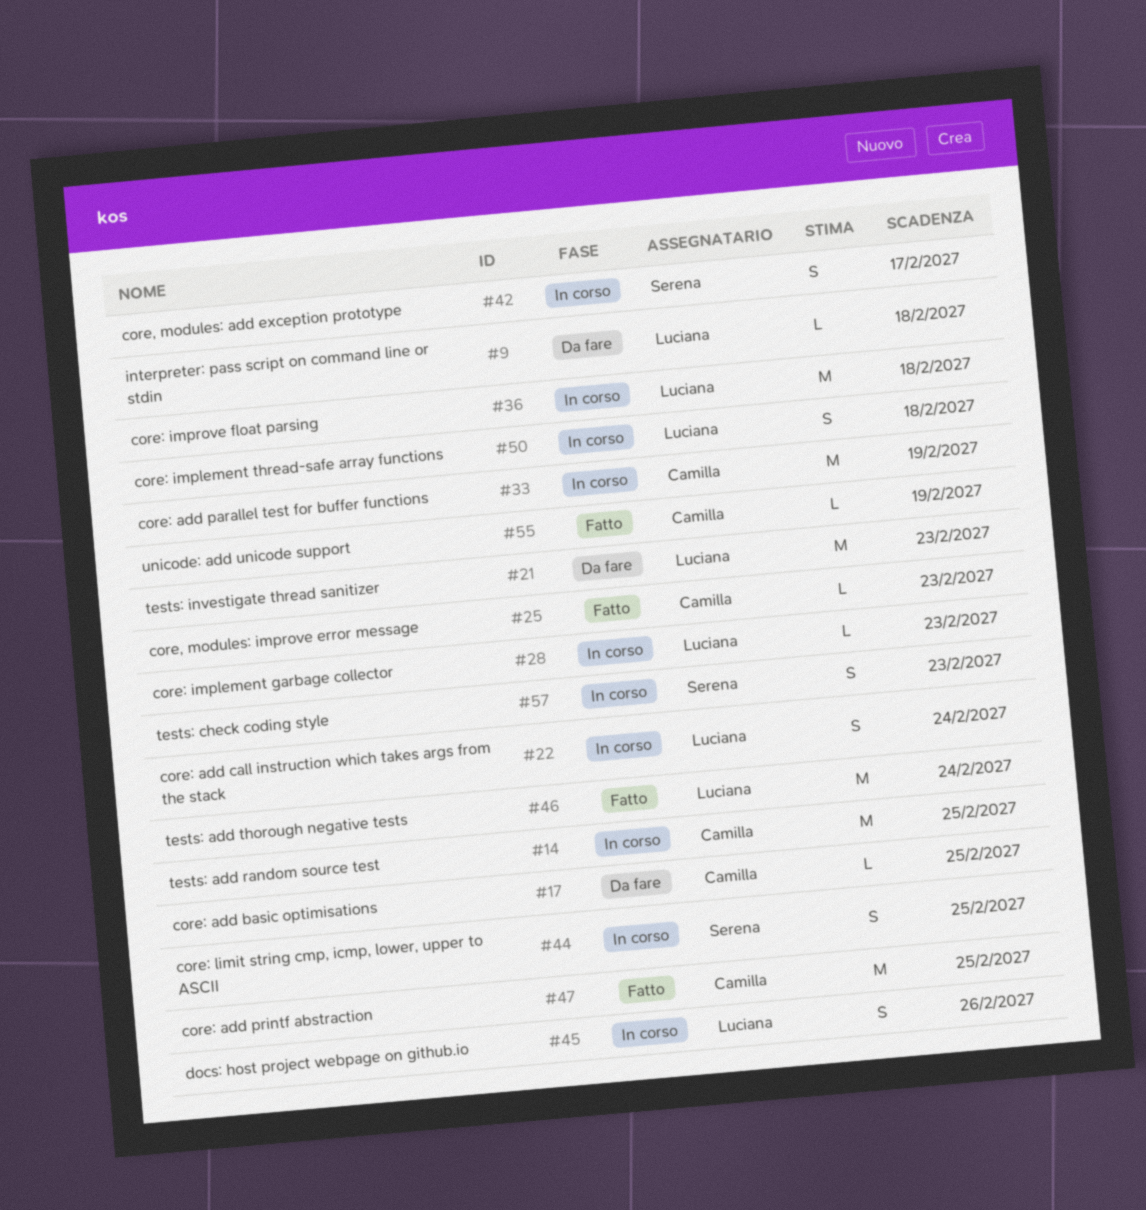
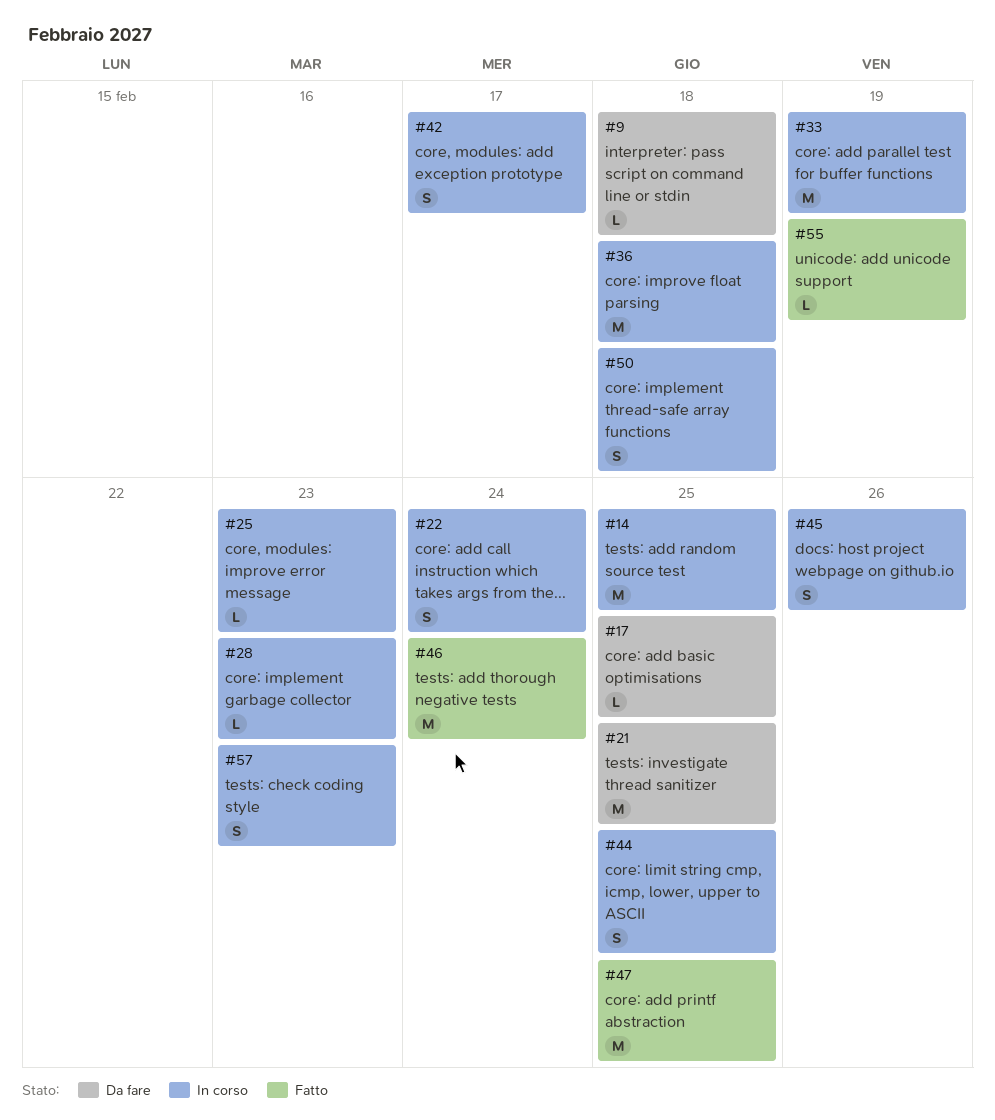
#21, due: Feb 23 -> Feb 25
#25, status: Fatto -> In corso

